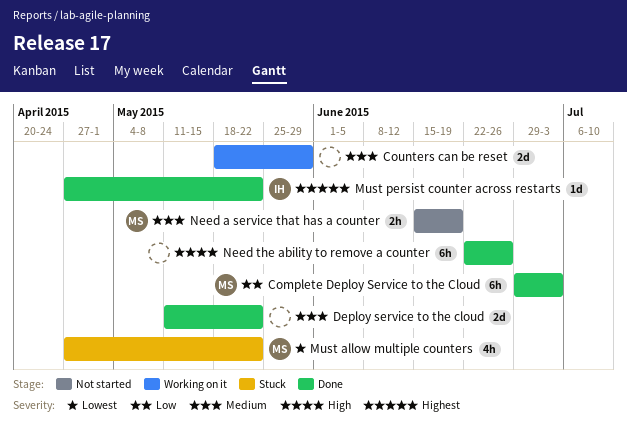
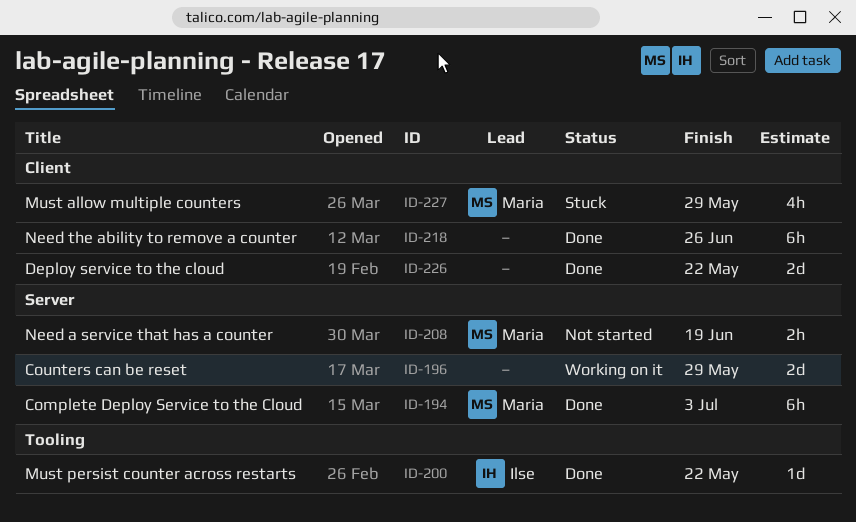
Must allow multiple counters, due: May 22 -> May 29

